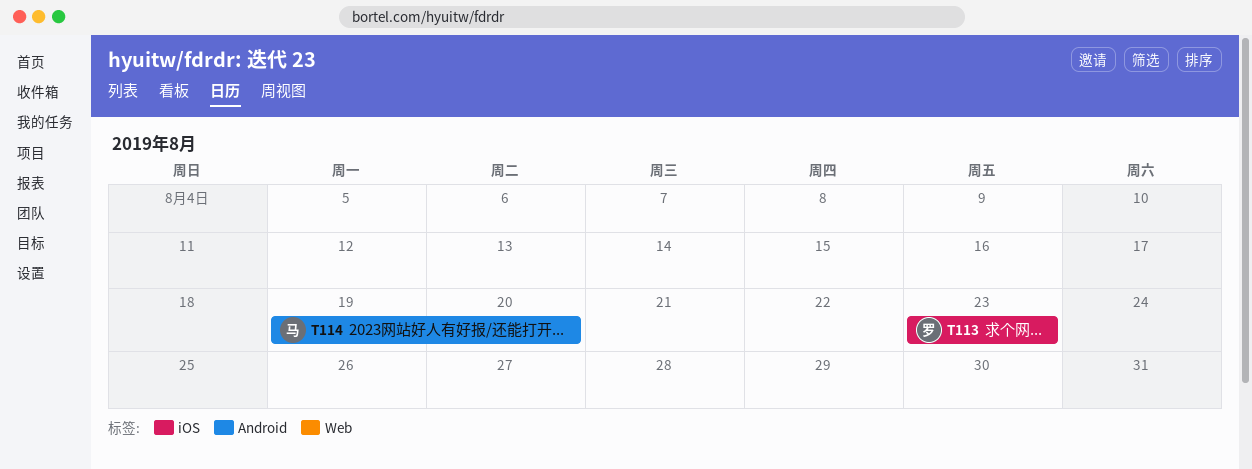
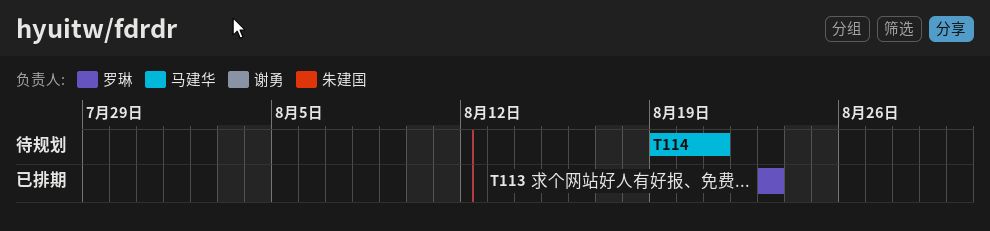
T114, due: Aug 20 -> Aug 21

